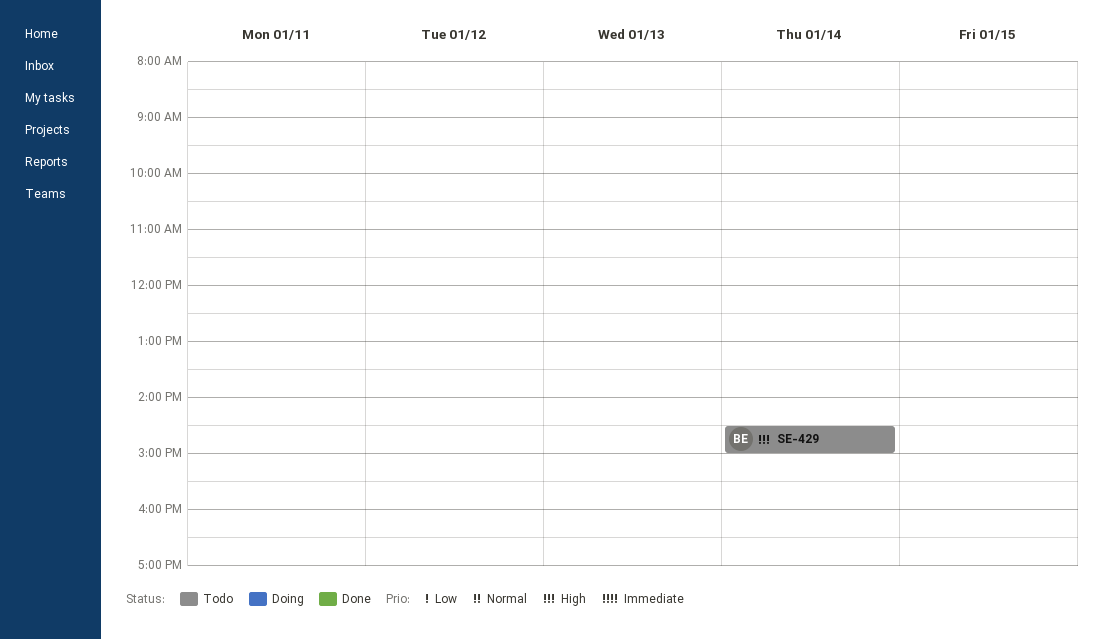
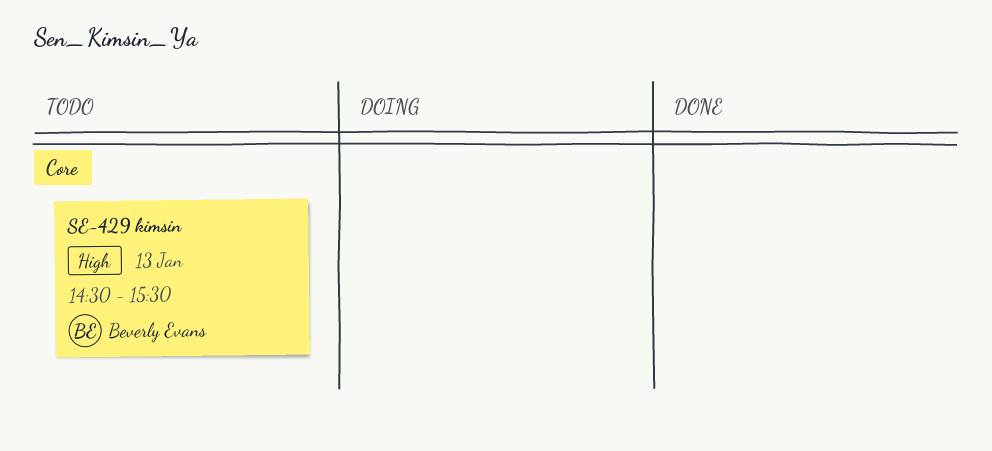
SE-429, day: Jan 14 -> Jan 13
SE-429, ends: 15:00 -> 15:30

